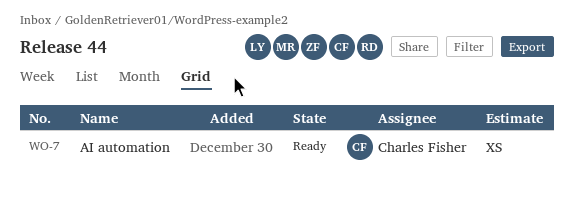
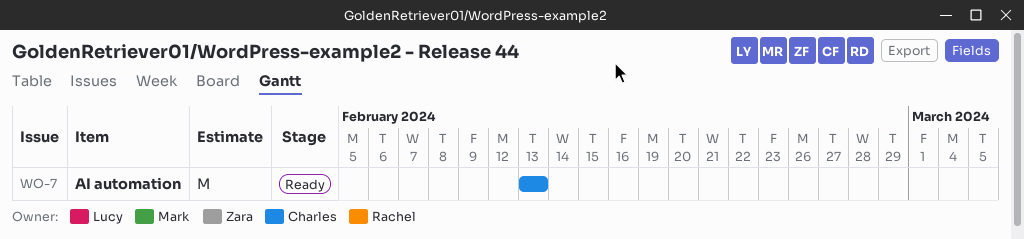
WO-7, estimate: XS -> M

